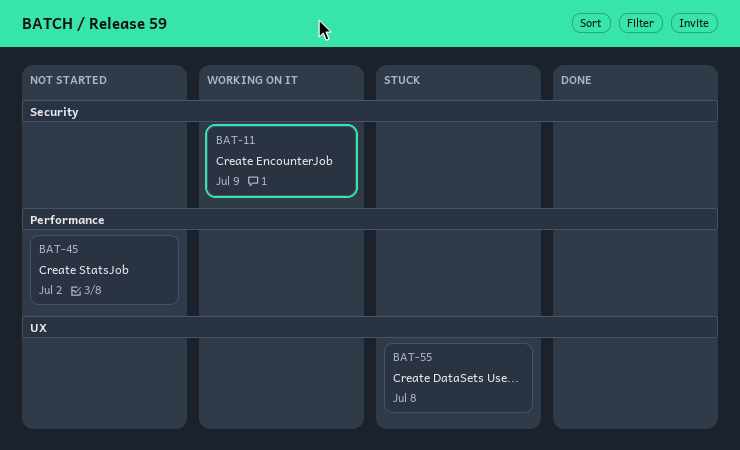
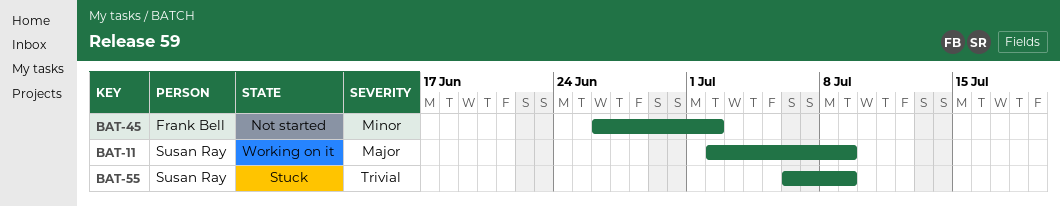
BAT-55, due: Jul 8 -> Jul 9

